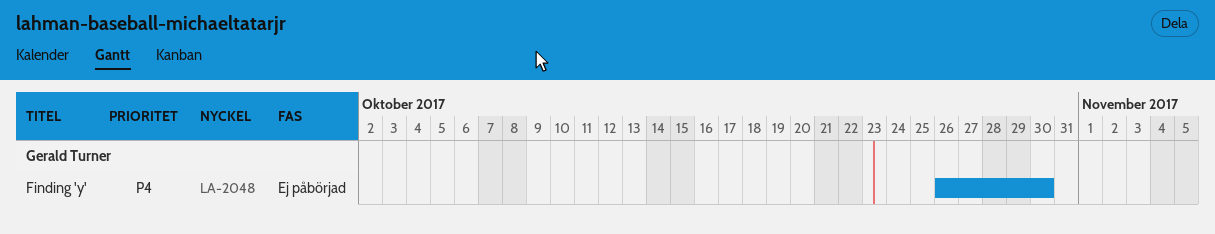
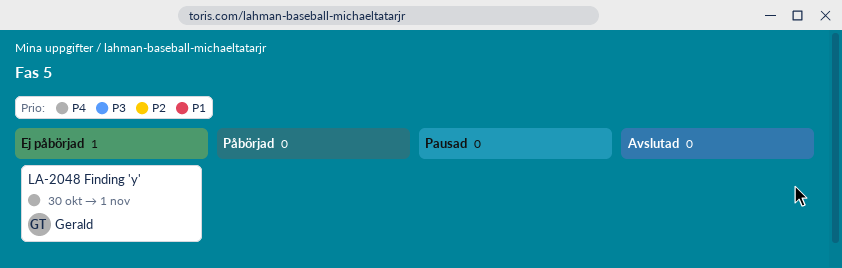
LA-2048, start: Oct 26 -> Oct 30
LA-2048, due: Oct 30 -> Nov 1

